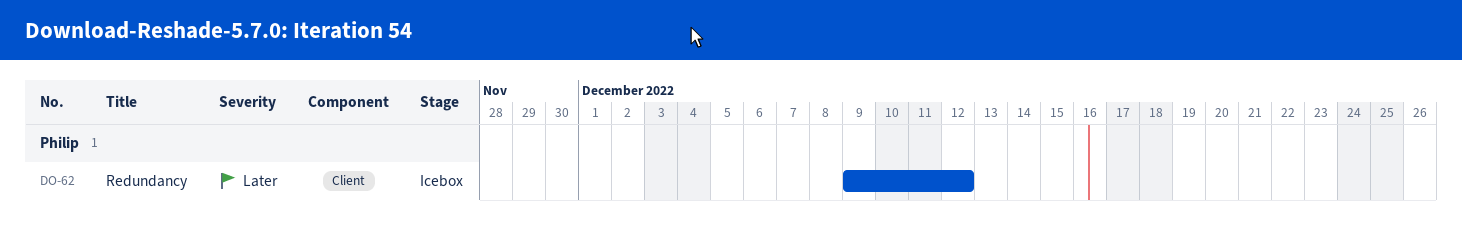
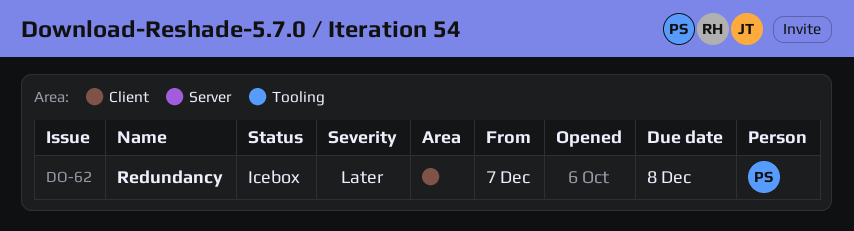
DO-62, start: Dec 9 -> Dec 7
DO-62, due: Dec 12 -> Dec 8

